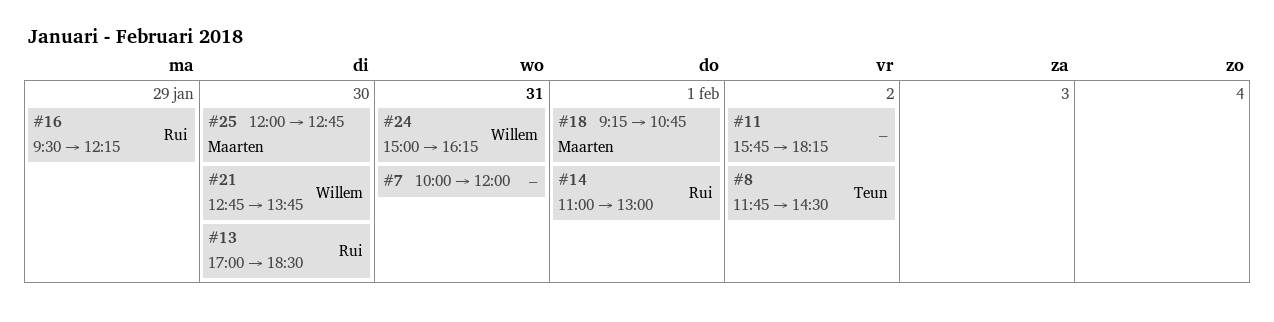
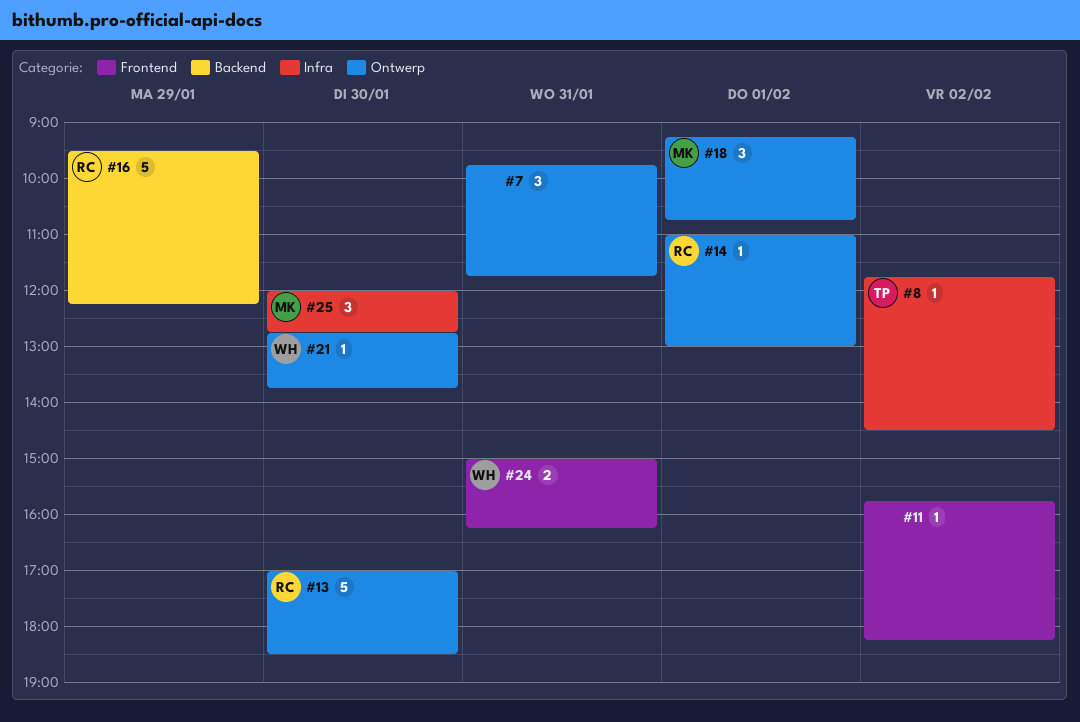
#7, begins: 10:00 -> 09:45
#7, ends: 12:00 -> 11:45

